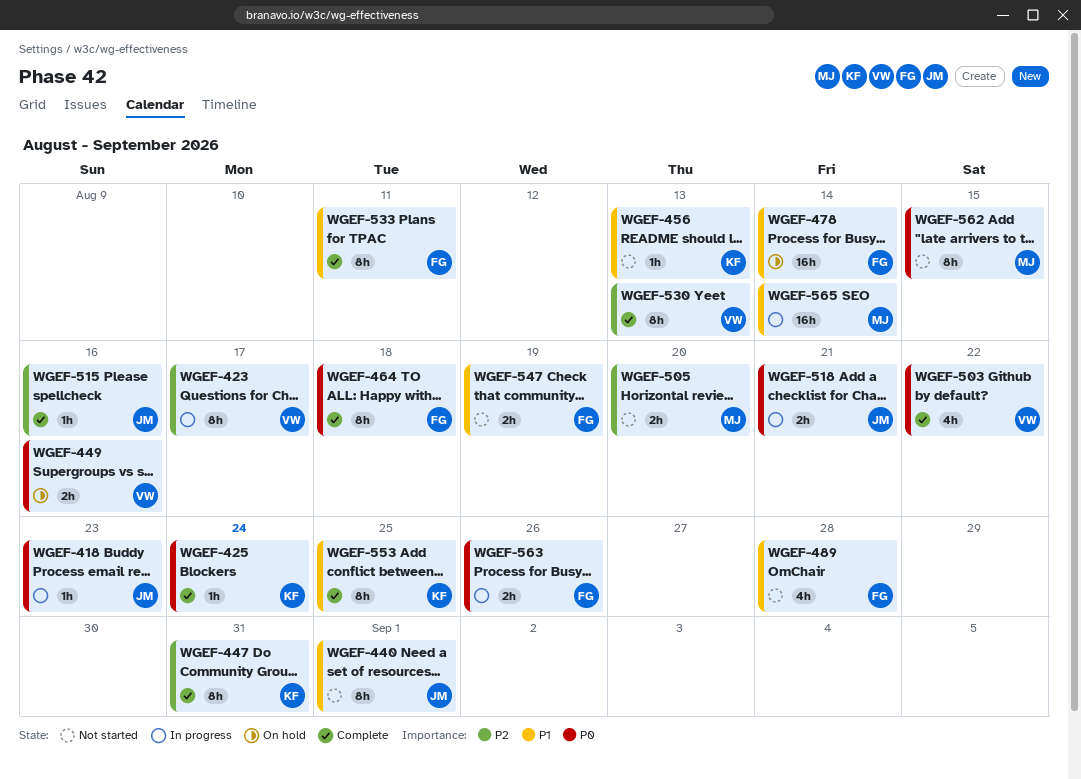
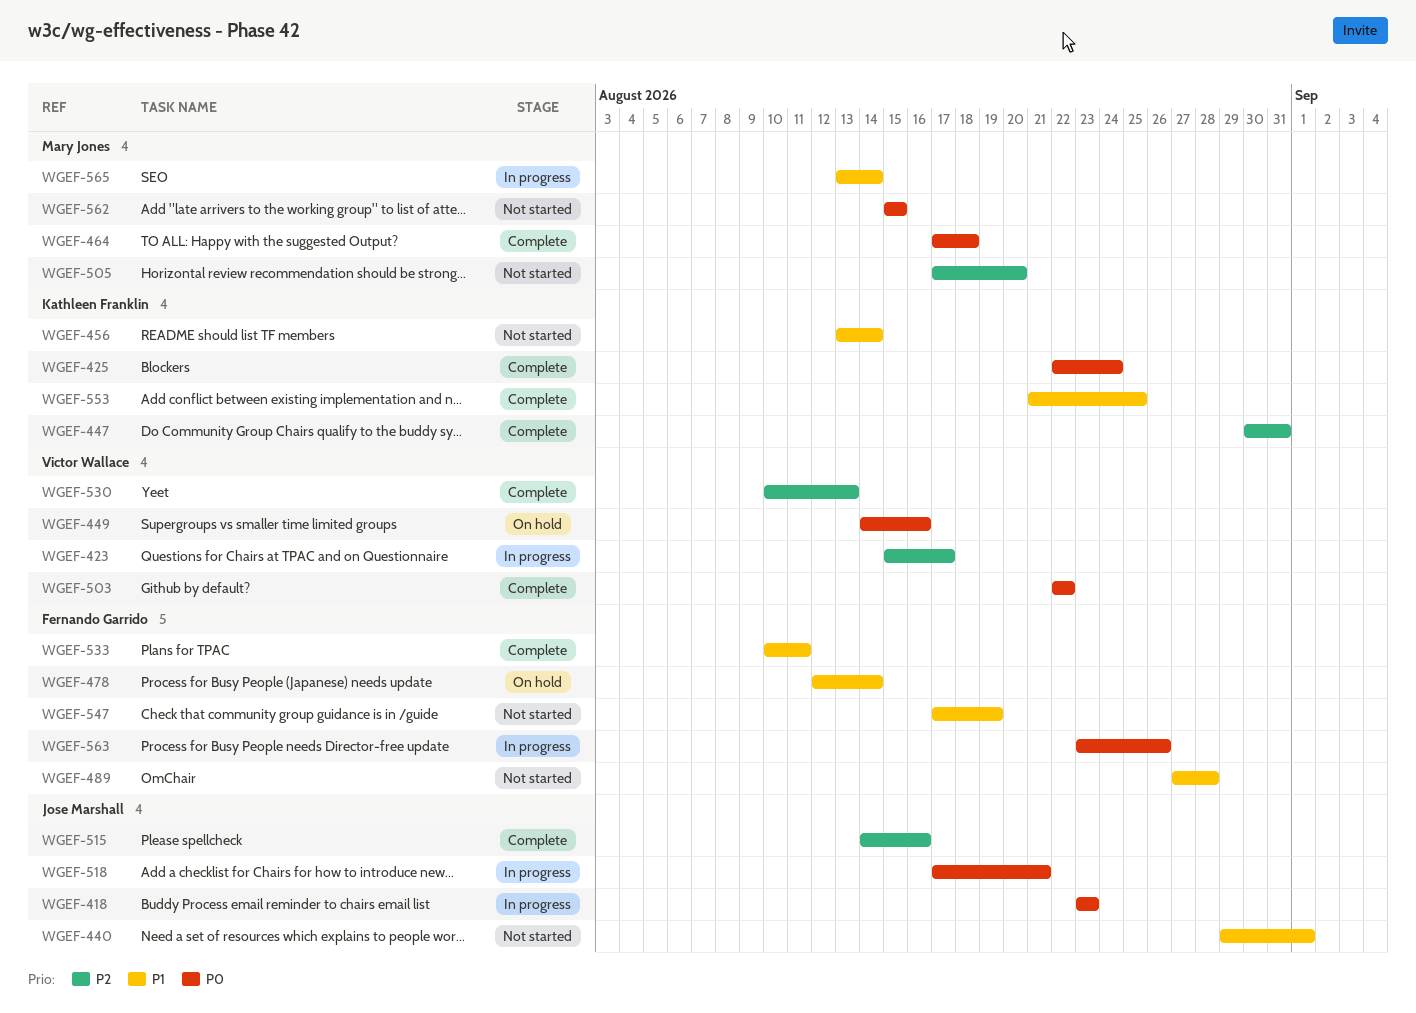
WGEF-456, due: Aug 13 -> Aug 14
WGEF-464, owner: Fernando Garrido -> Mary Jones

